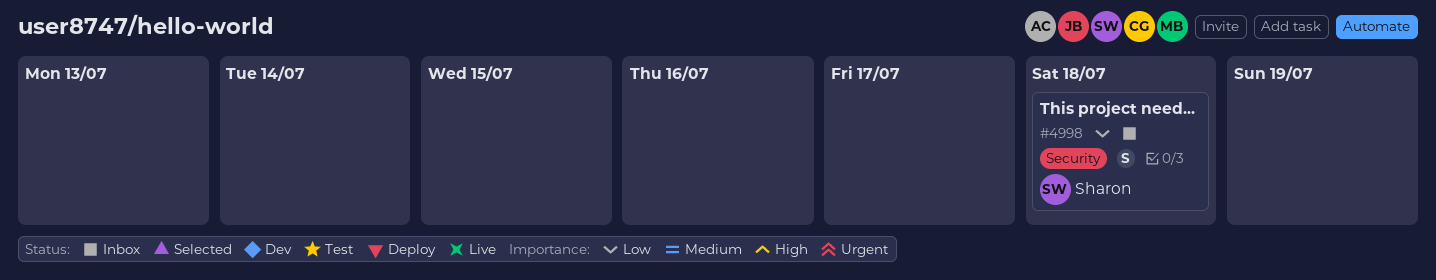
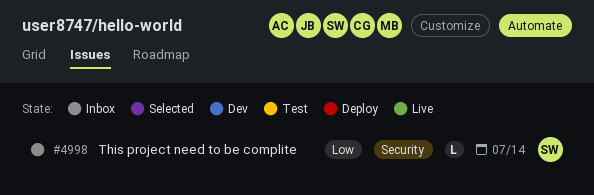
#4998, estimate: S -> L
#4998, due: Jul 18 -> Jul 14

